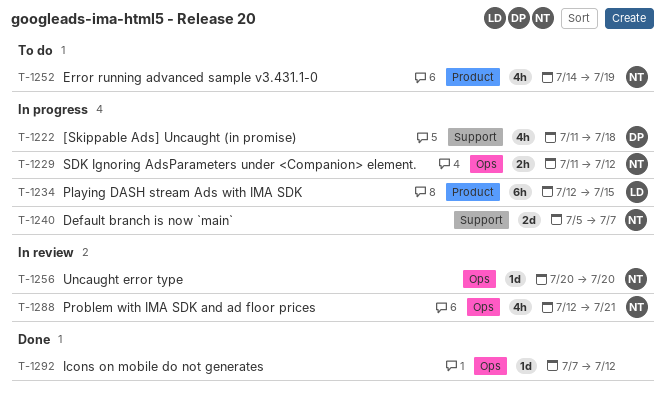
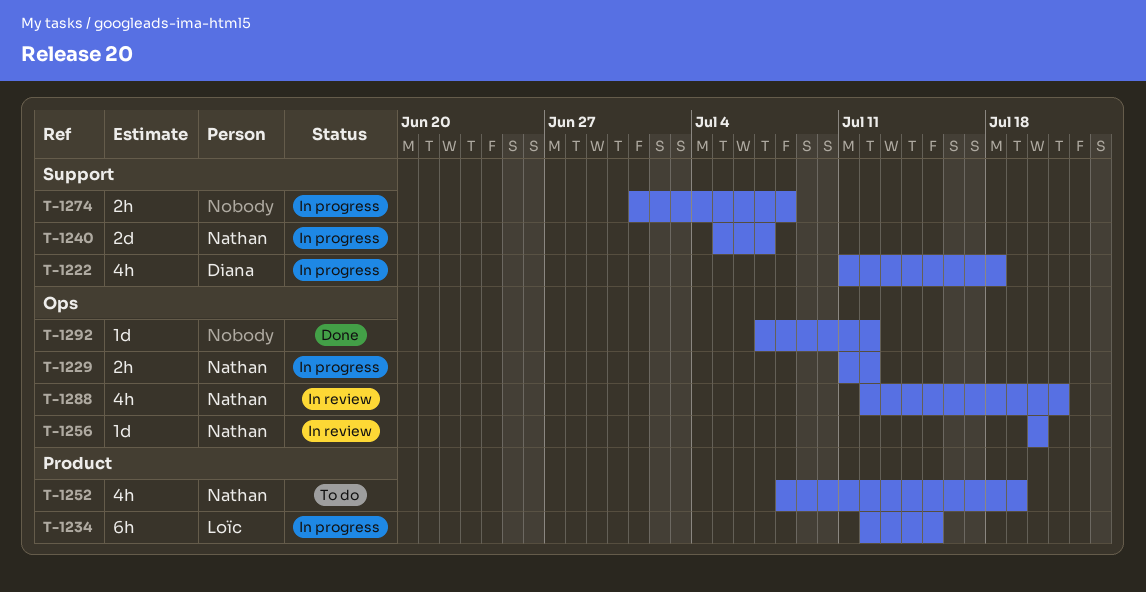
T-1252, start: Jul 14 -> Jul 8
T-1274: none -> present

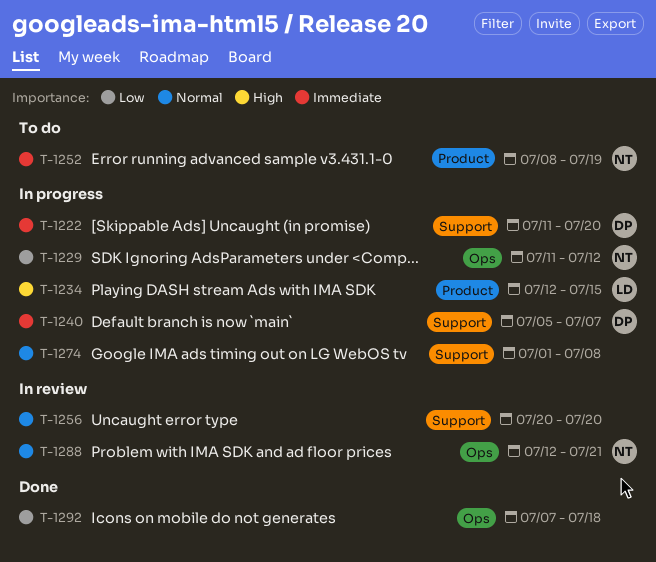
T-1222, due: Jul 18 -> Jul 20
T-1240, owner: Nathan -> Diana
T-1256, owner: Nathan -> none
T-1256, label: Ops -> Support
T-1292, due: Jul 12 -> Jul 18

